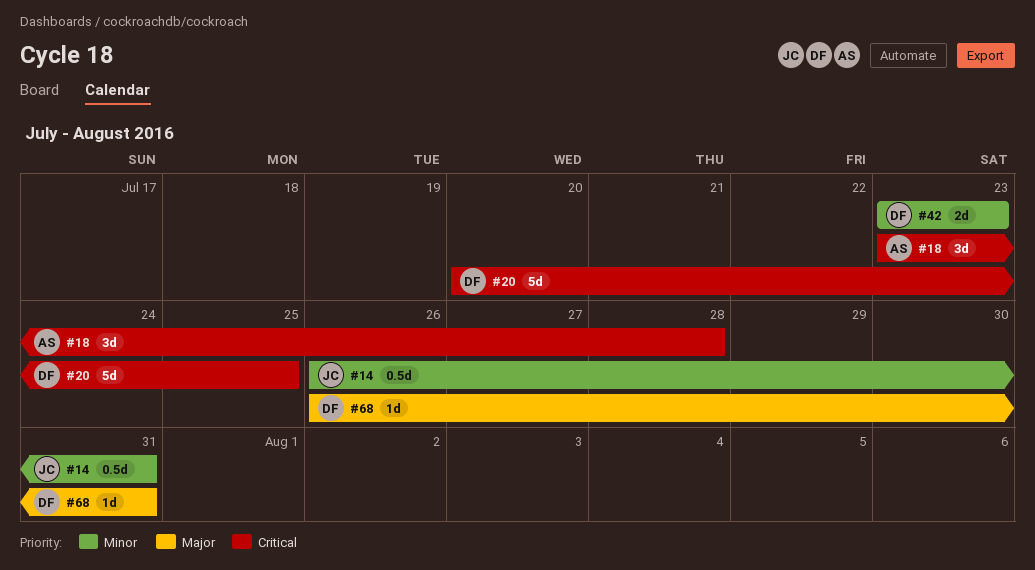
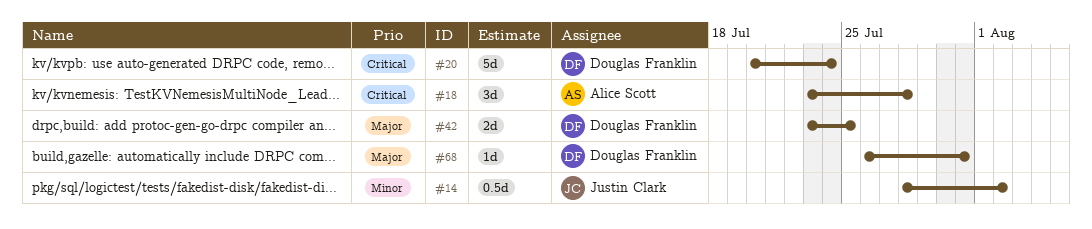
#14, start: Jul 26 -> Jul 28
#14, due: Jul 31 -> Aug 2
#20, due: Jul 25 -> Jul 24
#42, priority: Minor -> Major
#42, due: Jul 23 -> Jul 25

